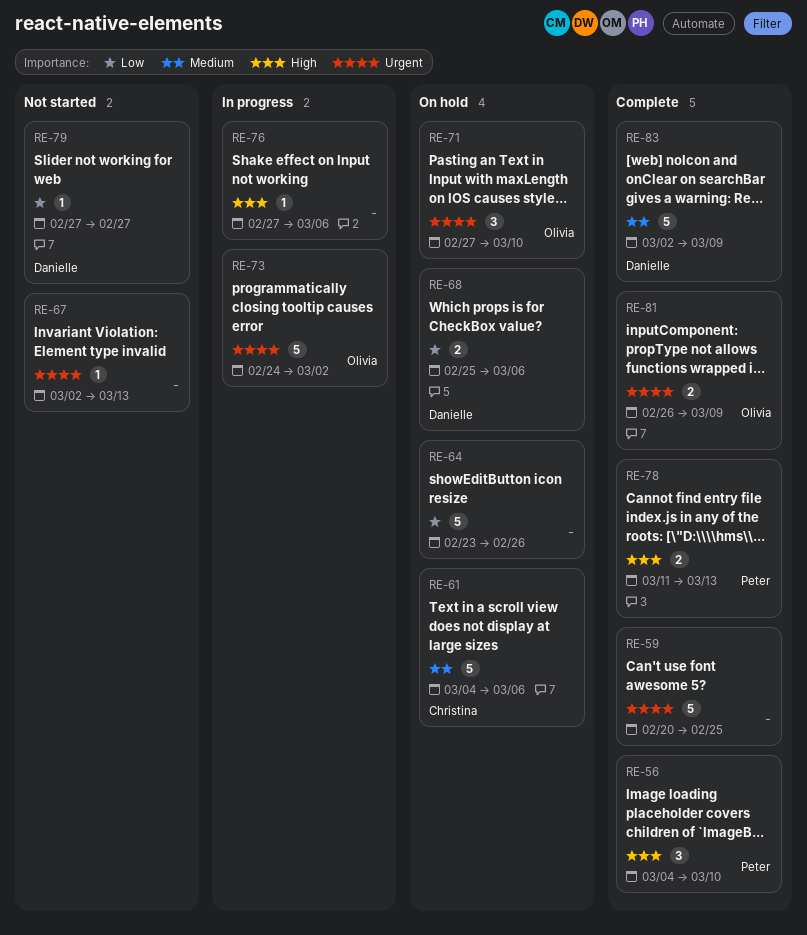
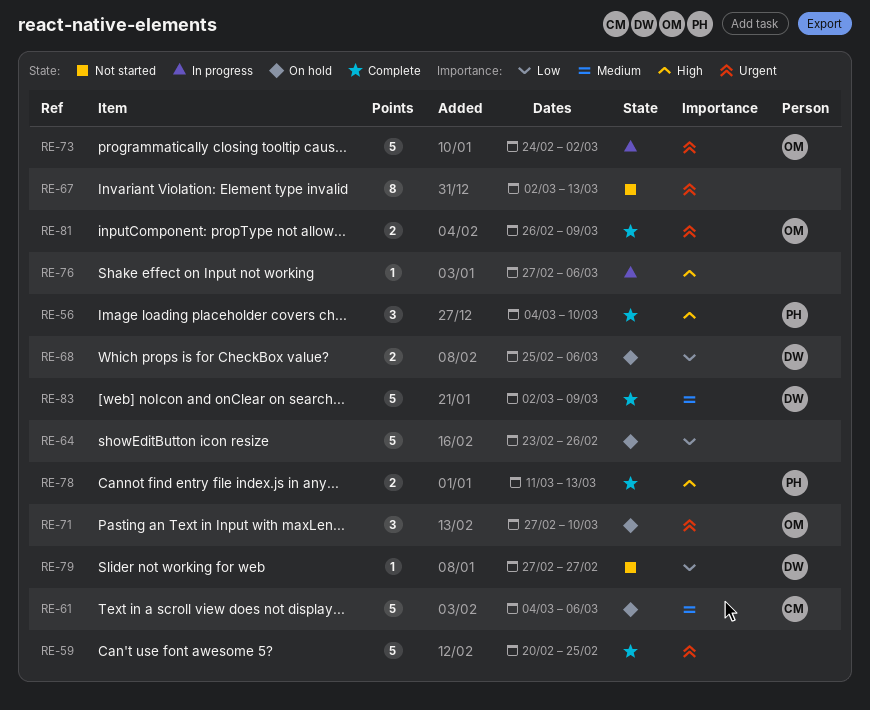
RE-67, estimate: 1 -> 8

